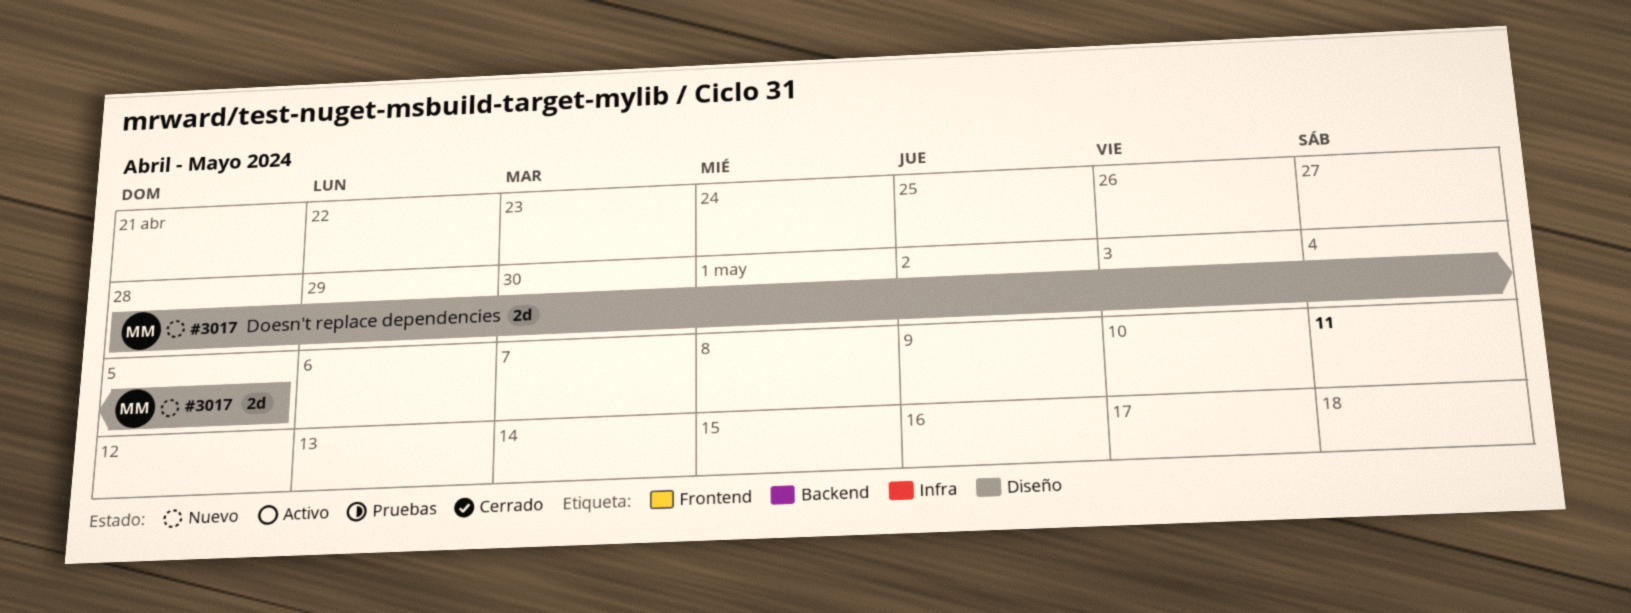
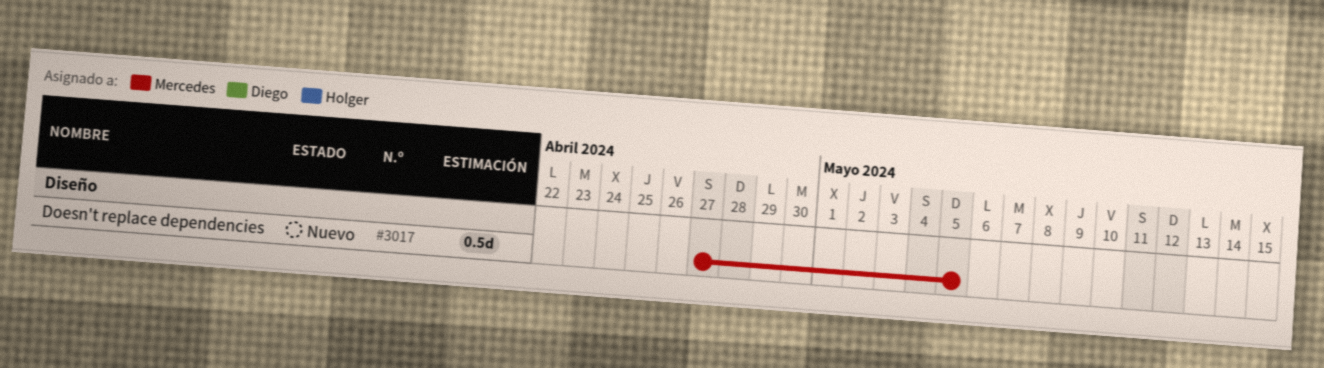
#3017, estimate: 2d -> 0.5d
#3017, start: Apr 28 -> Apr 27

